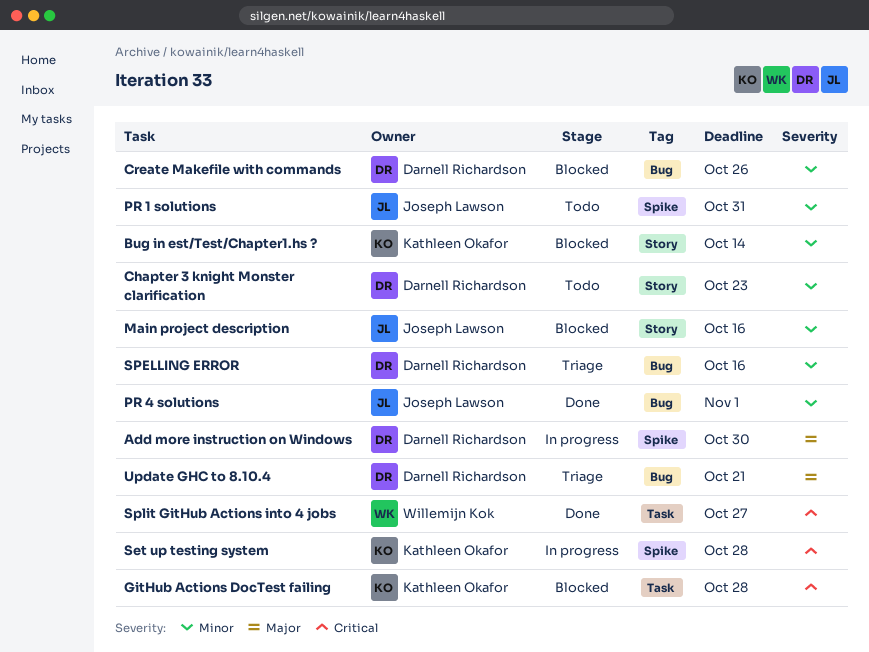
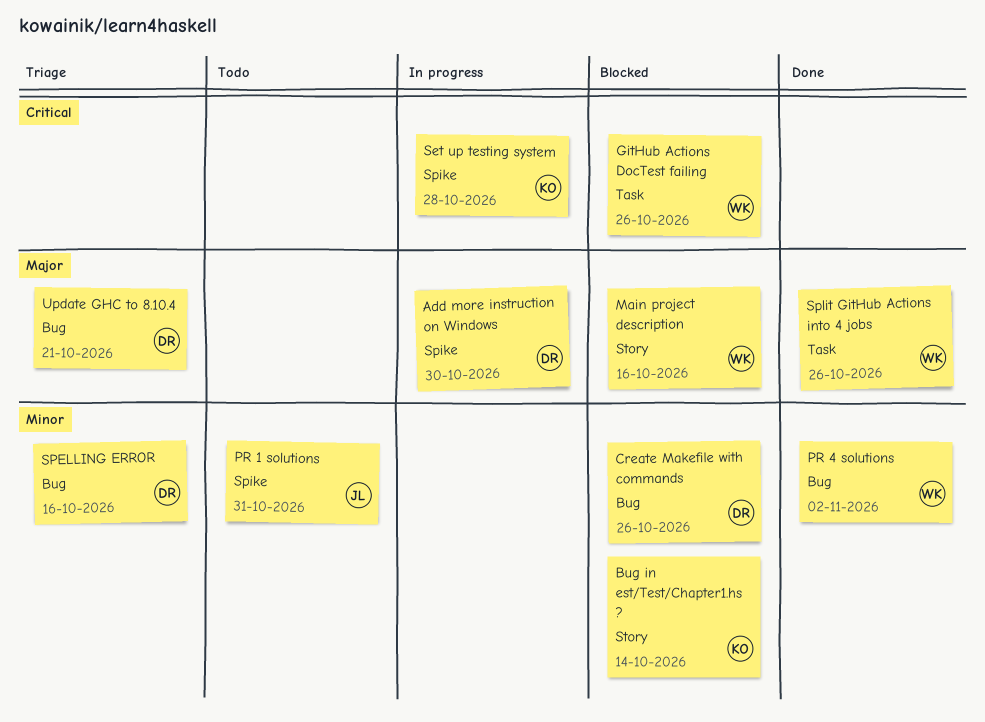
Chapter 3 knight Monster clarification: present -> none
GitHub Actions DocTest failing, owner: Kathleen Okafor -> Willemijn Kok
GitHub Actions DocTest failing, due: Oct 28 -> Oct 26
Main project description, owner: Joseph Lawson -> Willemijn Kok
Main project description, priority: Minor -> Major
PR 4 solutions, owner: Joseph Lawson -> Willemijn Kok
PR 4 solutions, due: Nov 1 -> Nov 2
Split GitHub Actions into 4 jobs, priority: Critical -> Major
Split GitHub Actions into 4 jobs, due: Oct 27 -> Oct 26

